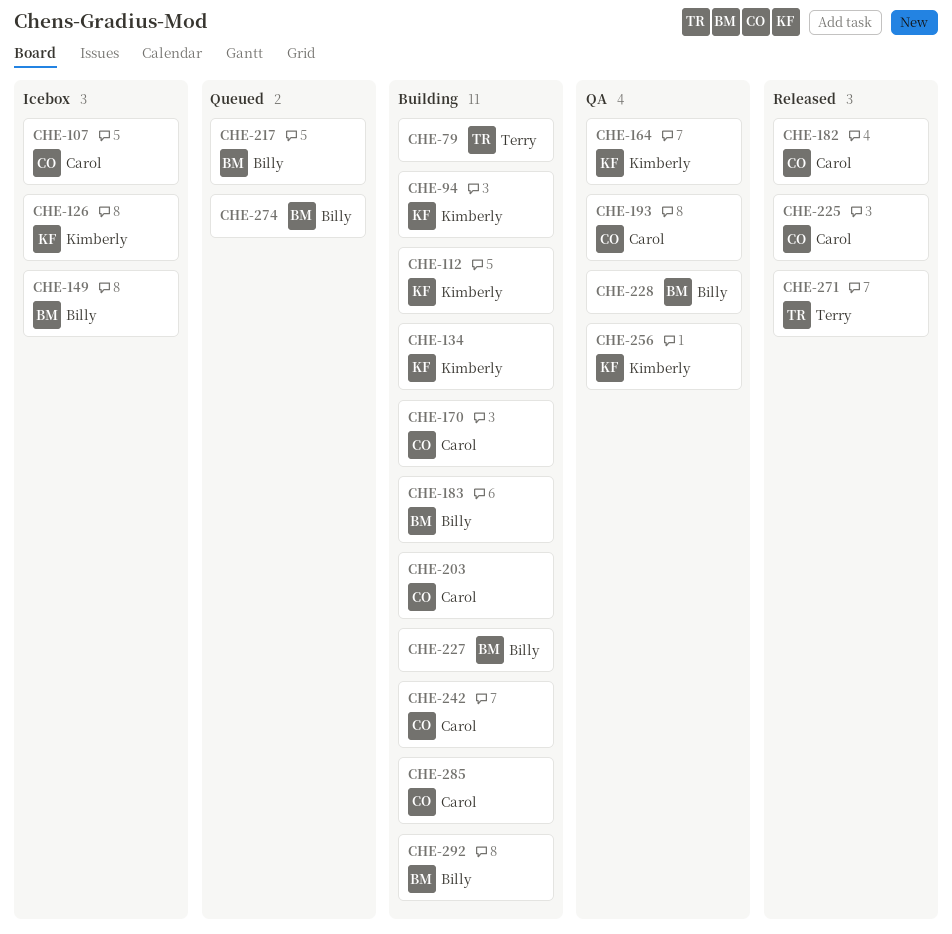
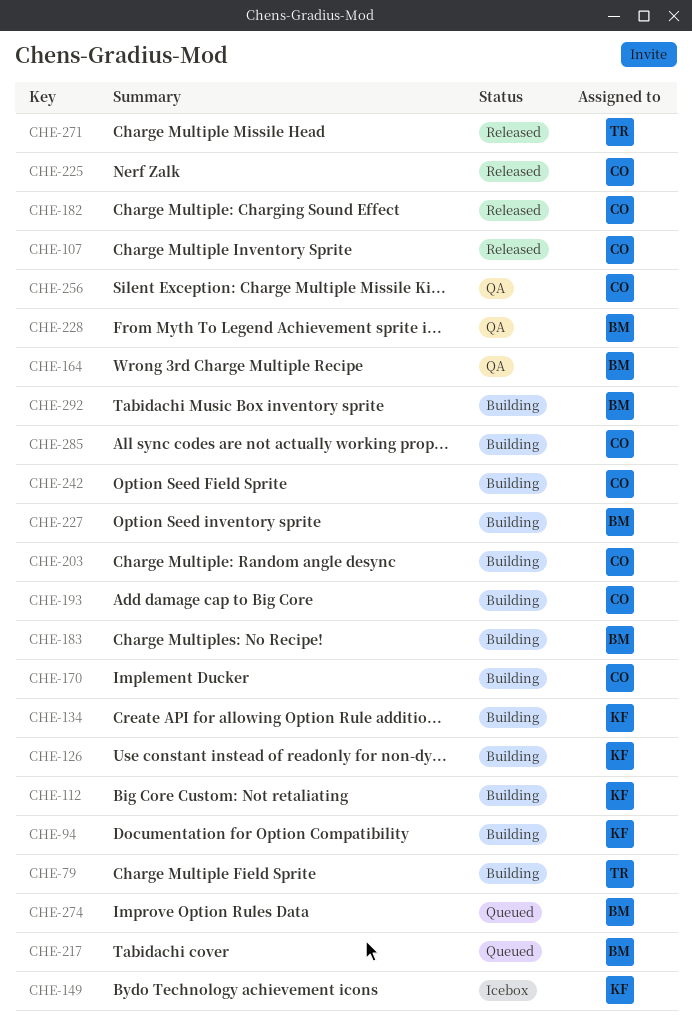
CHE-107, status: Icebox -> Released
CHE-126, status: Icebox -> Building
CHE-149, owner: Billy -> Kimberly
CHE-164, owner: Kimberly -> Billy
CHE-193, status: QA -> Building
CHE-256, owner: Kimberly -> Carol

